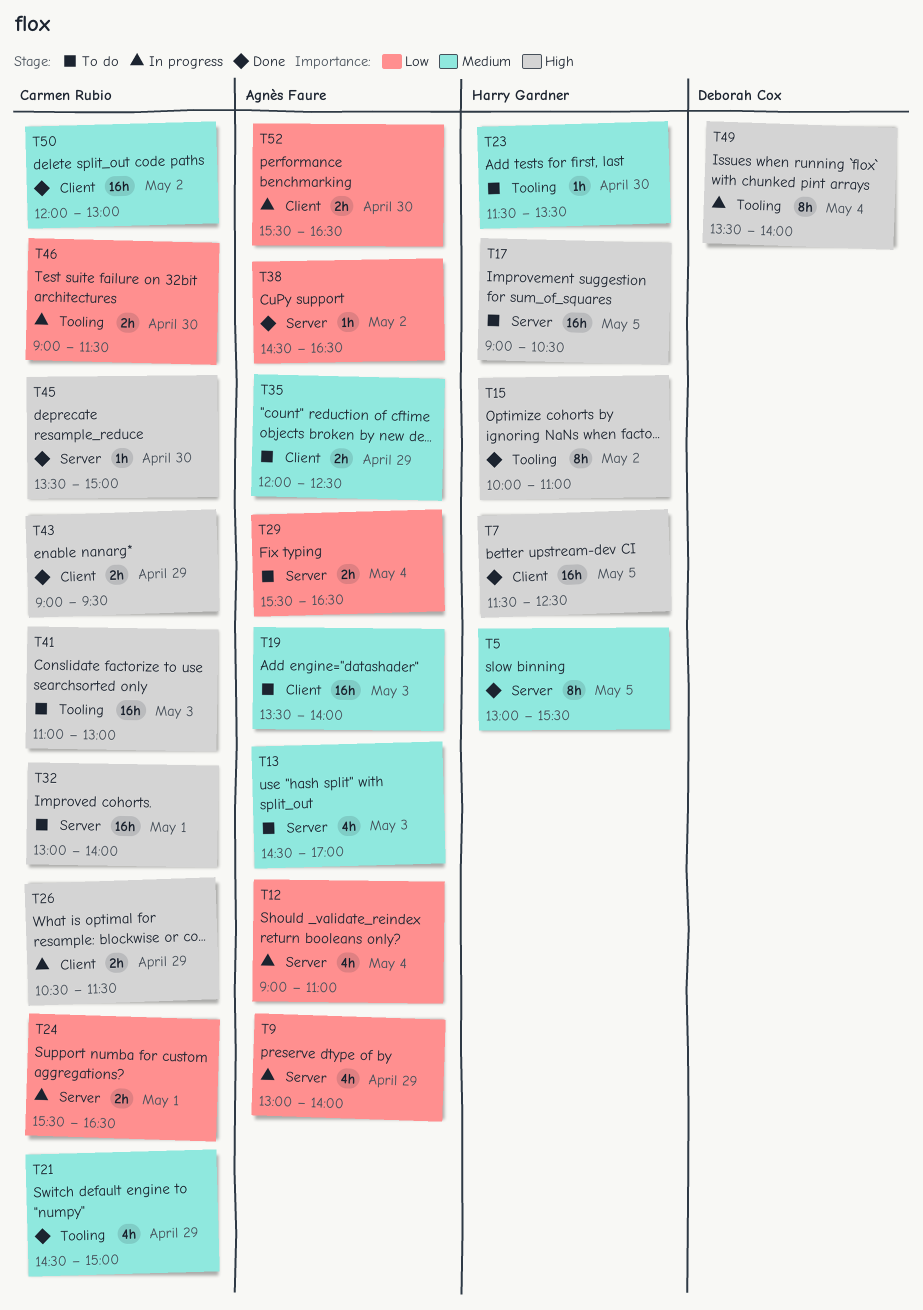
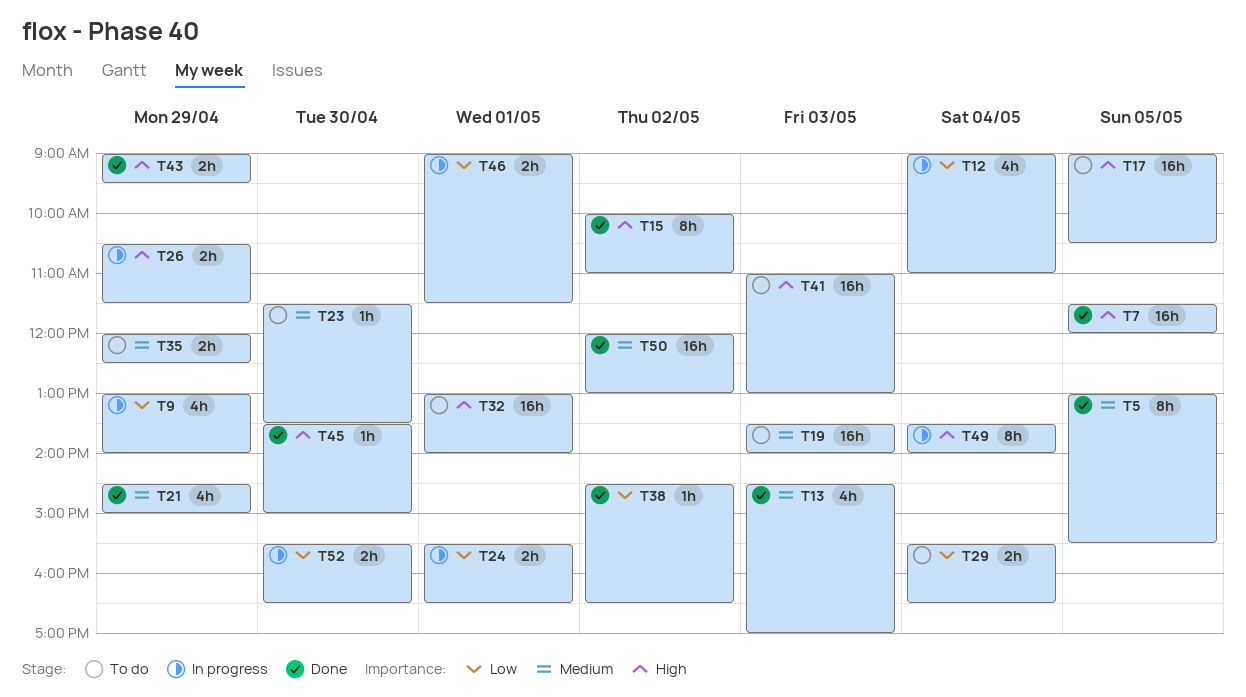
T7, ends: 12:30 -> 12:00
T13, status: To do -> Done
T46, day: Apr 30 -> May 1

